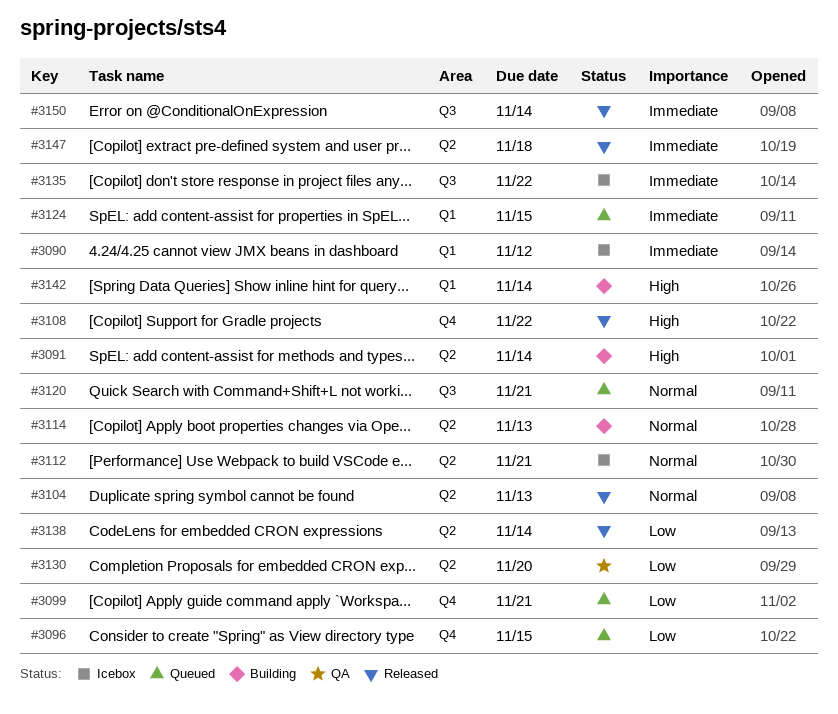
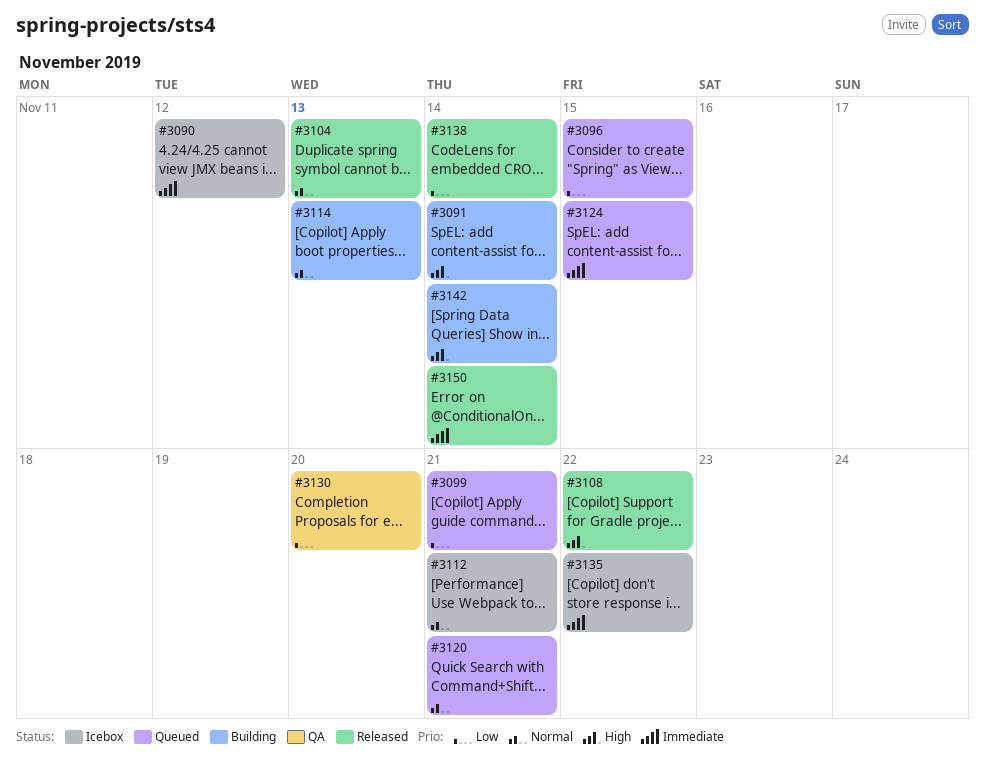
#3147: present -> none

